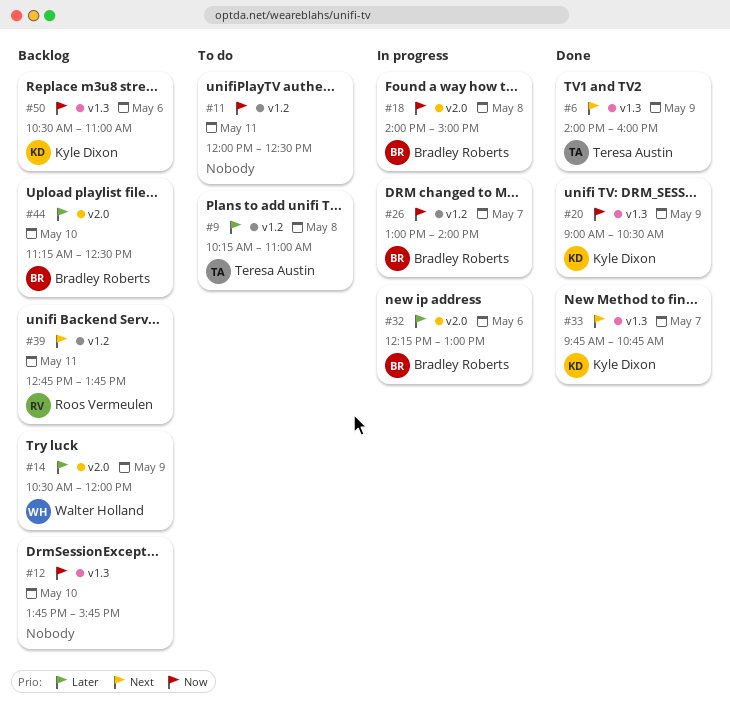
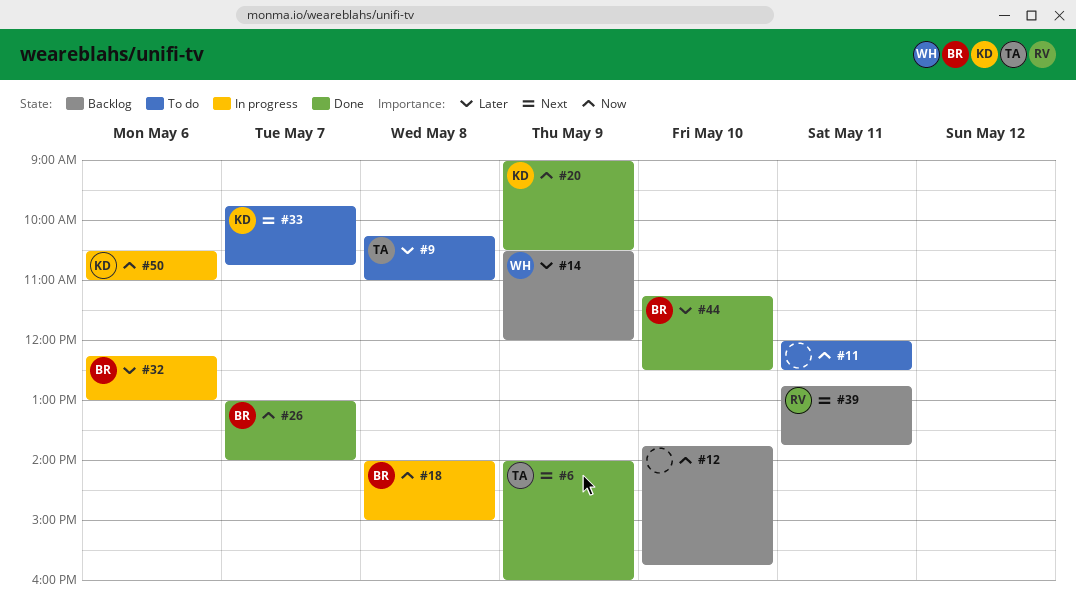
#26, status: In progress -> Done
#33, status: Done -> To do
#44, status: Backlog -> Done
#50, status: Backlog -> In progress

